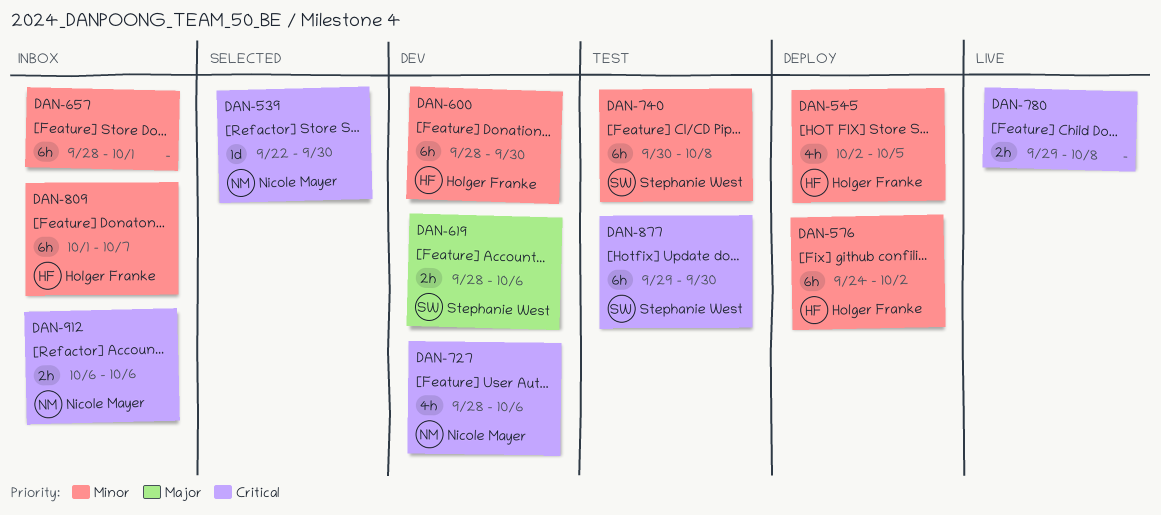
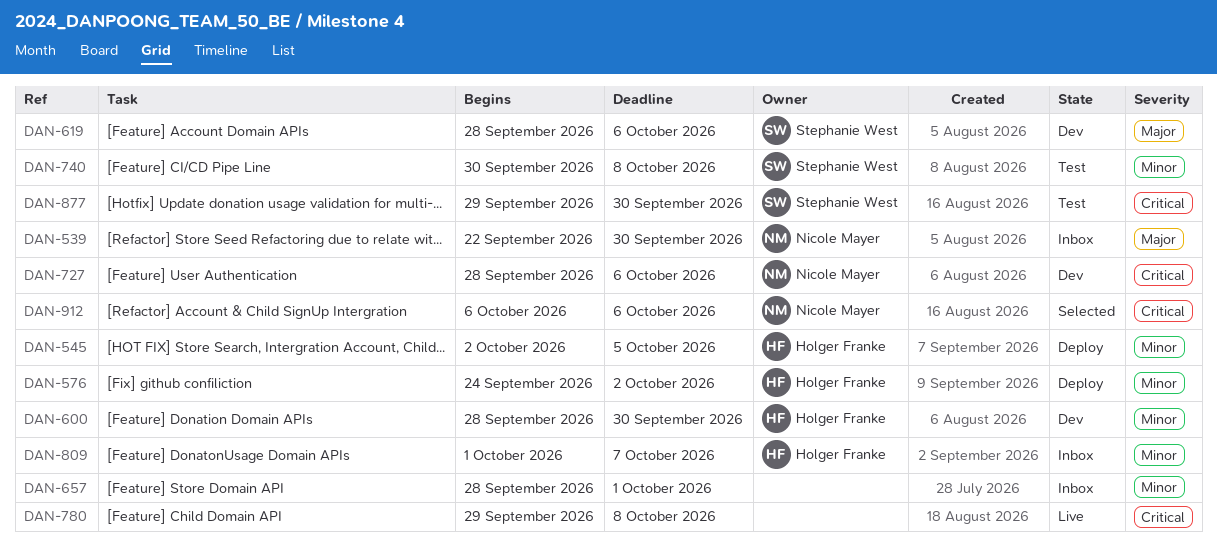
DAN-539, status: Selected -> Inbox
DAN-539, priority: Critical -> Major
DAN-912, status: Inbox -> Selected

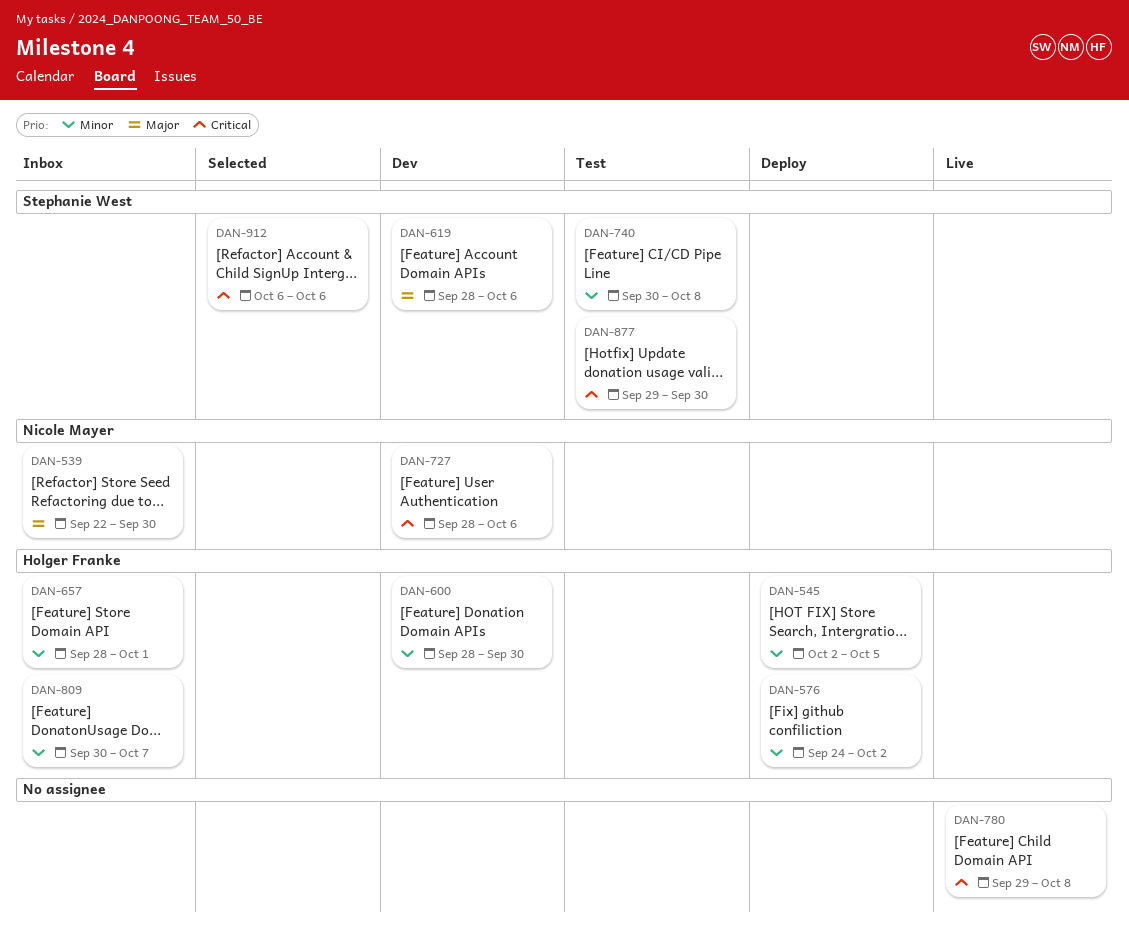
DAN-657, owner: none -> Holger Franke
DAN-809, start: Oct 1 -> Sep 30
DAN-912, owner: Nicole Mayer -> Stephanie West

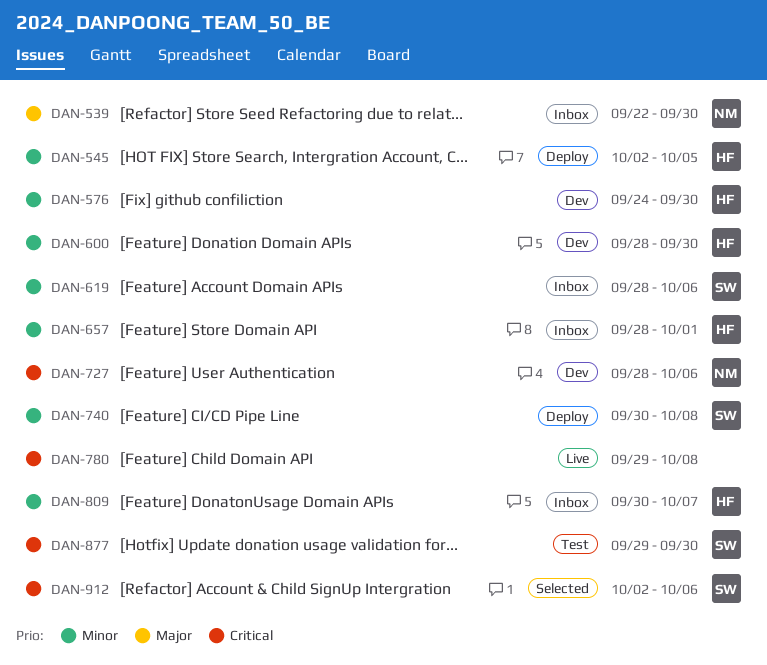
DAN-576, status: Deploy -> Dev
DAN-576, due: Oct 2 -> Sep 30
DAN-619, status: Dev -> Inbox
DAN-619, priority: Major -> Minor
DAN-740, status: Test -> Deploy
DAN-912, start: Oct 6 -> Oct 2

